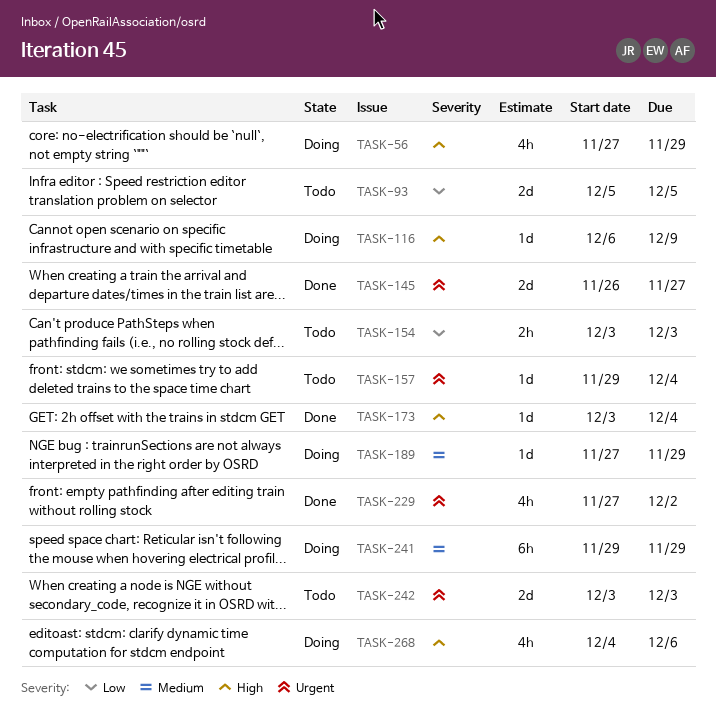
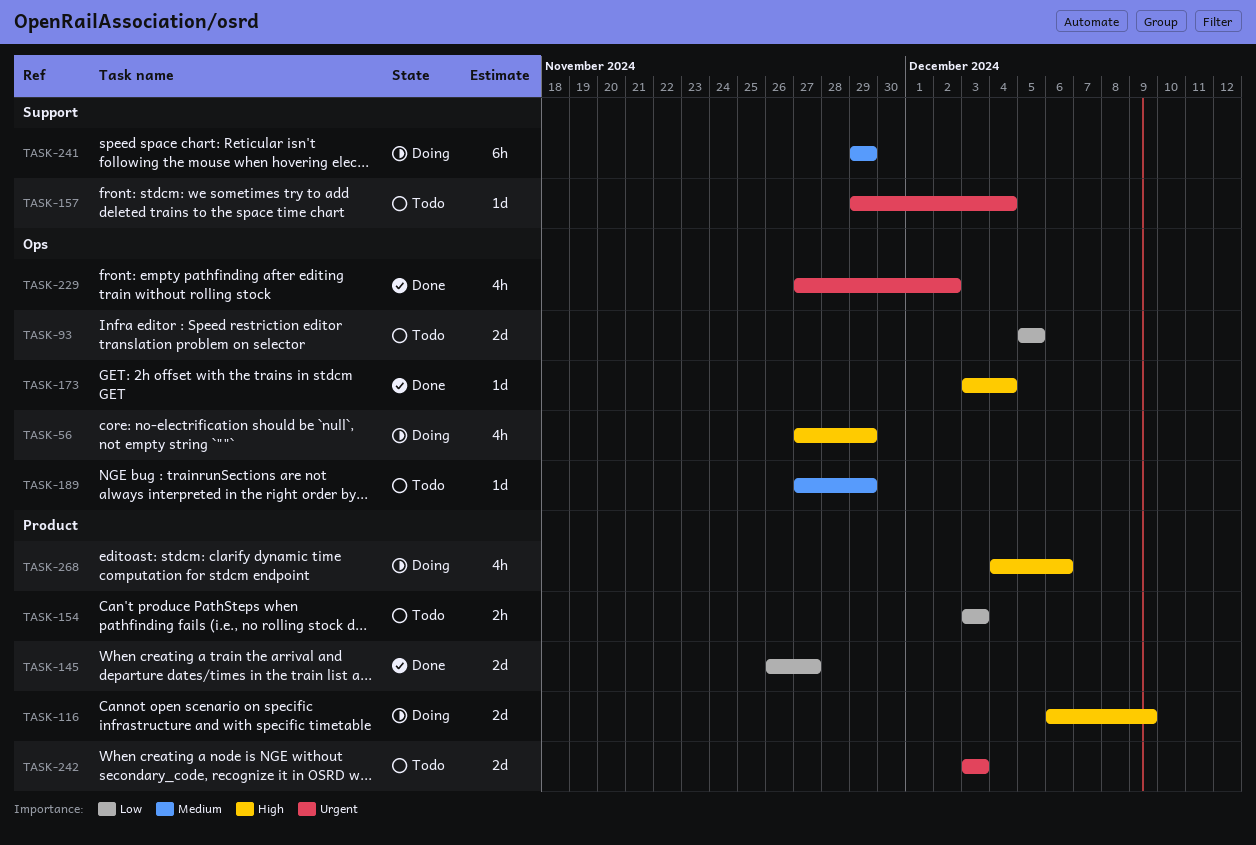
TASK-116, estimate: 1d -> 2d
TASK-145, priority: Urgent -> Low
TASK-189, status: Doing -> Todo

